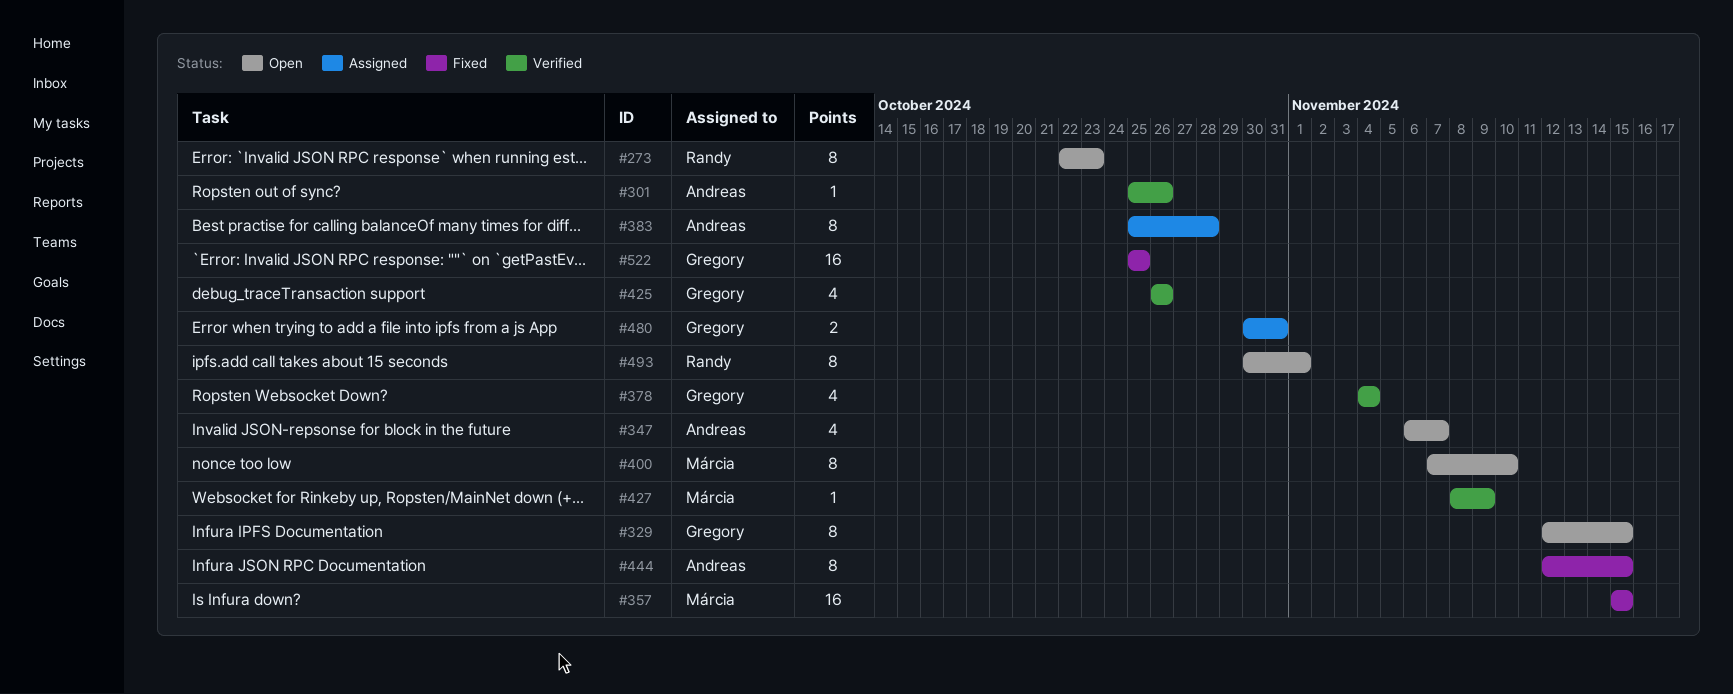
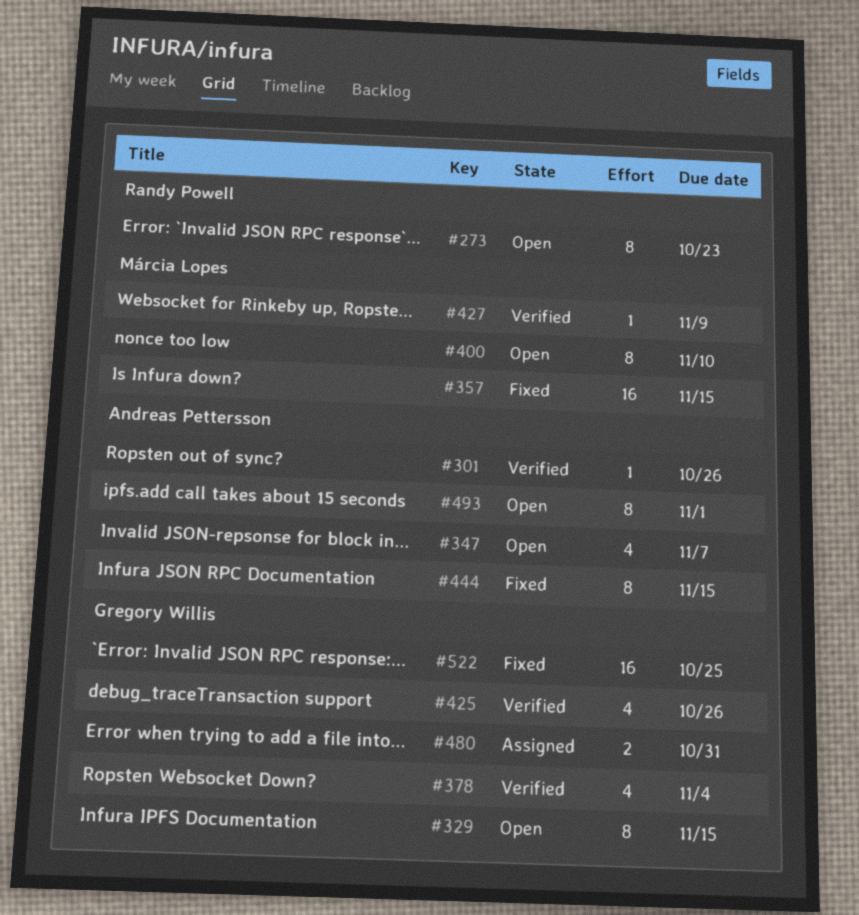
#383: present -> none
#493, owner: Randy Powell -> Andreas Pettersson

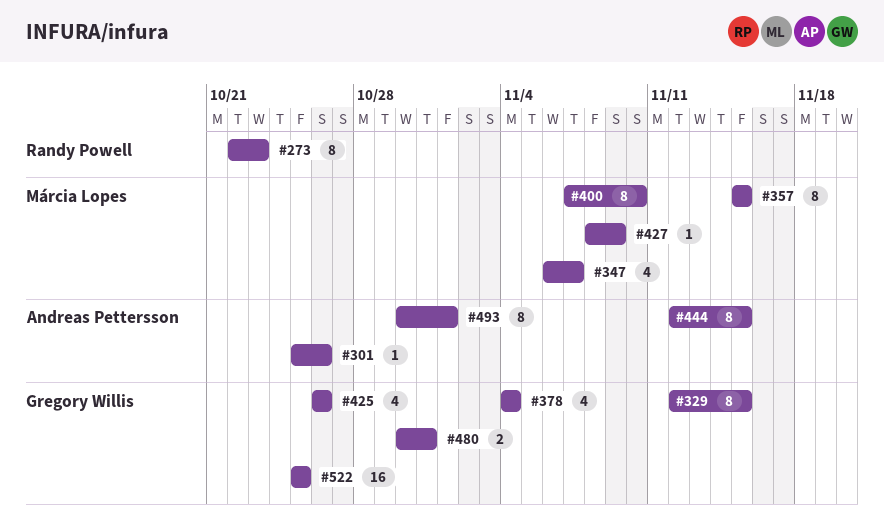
#347, owner: Andreas Pettersson -> Márcia Lopes
#357, estimate: 16 -> 8

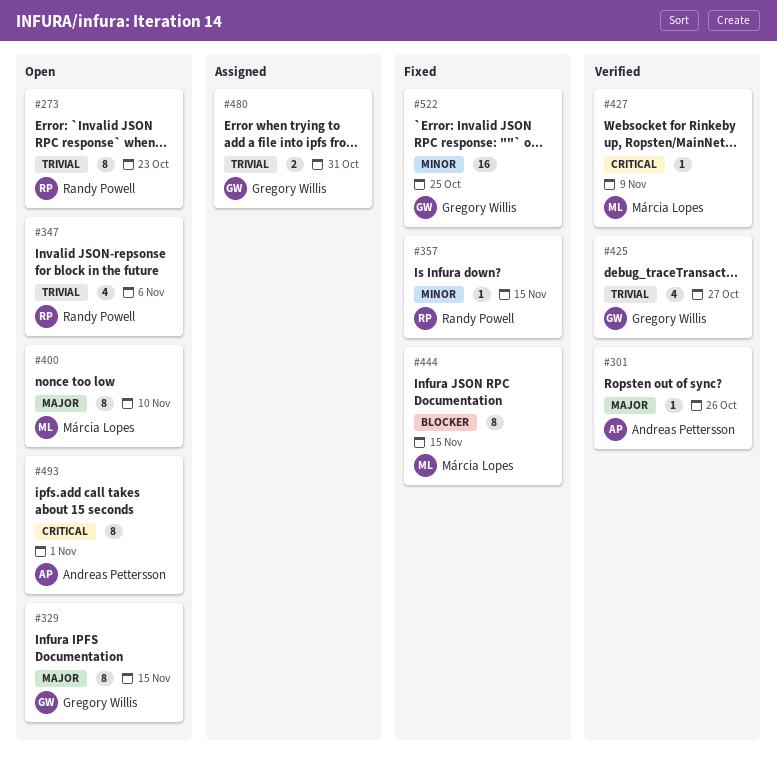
#347, owner: Márcia Lopes -> Randy Powell
#347, due: Nov 7 -> Nov 6
#357, owner: Márcia Lopes -> Randy Powell
#357, estimate: 8 -> 1
#378: present -> none
#425, due: Oct 26 -> Oct 27
#444, owner: Andreas Pettersson -> Márcia Lopes

